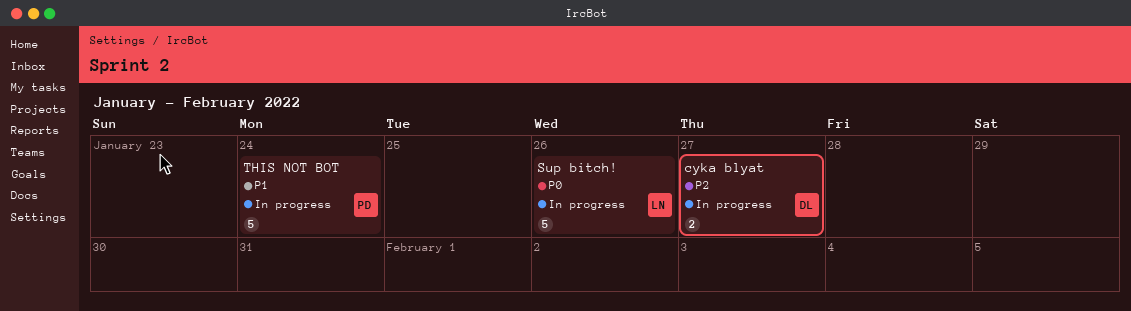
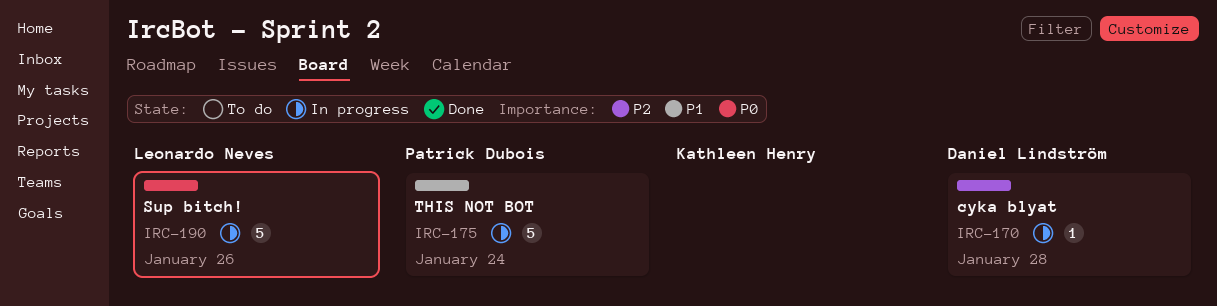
cyka blyat, estimate: 2 -> 1
cyka blyat, due: Jan 27 -> Jan 28

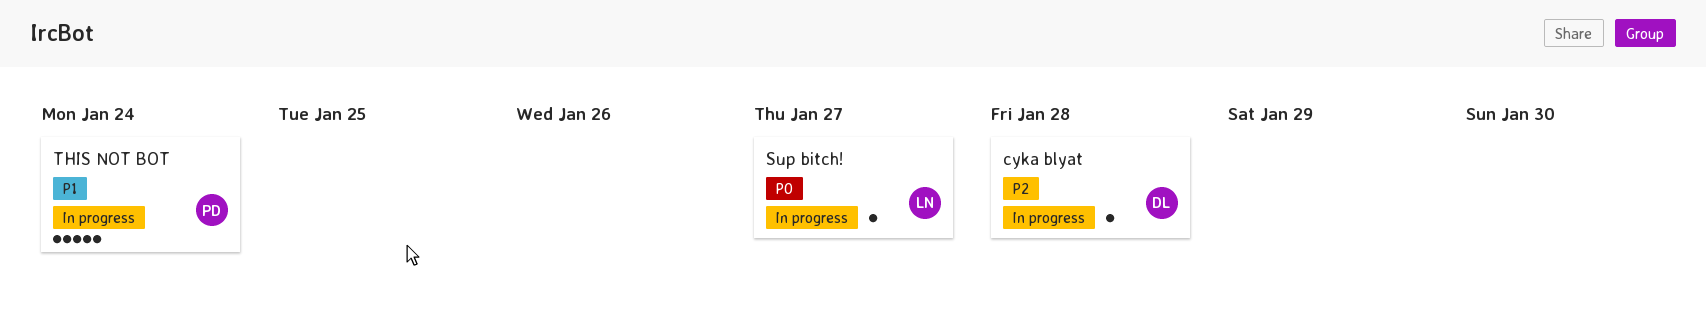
Sup bitch!, estimate: 5 -> 1
Sup bitch!, due: Jan 26 -> Jan 27

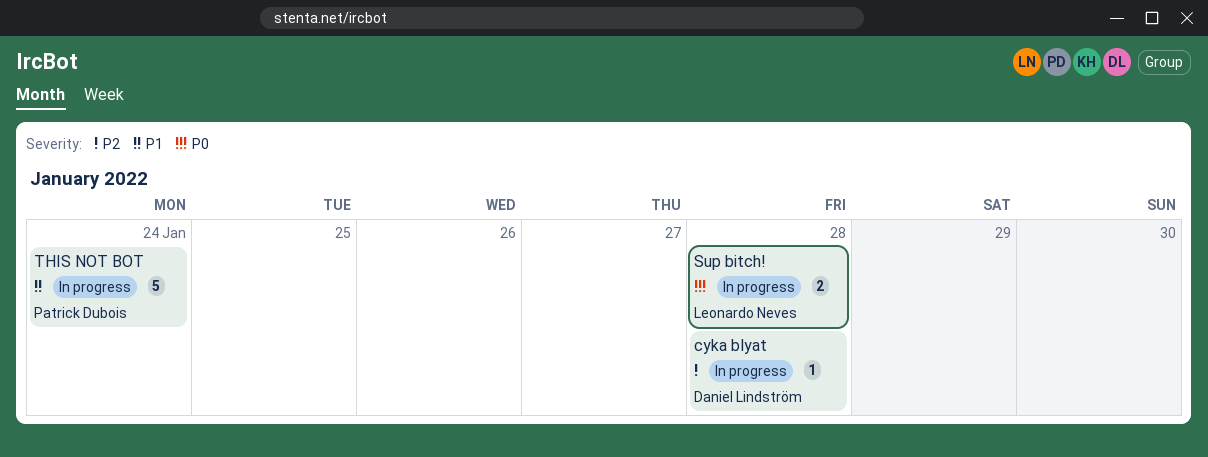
Sup bitch!, estimate: 1 -> 2
Sup bitch!, due: Jan 27 -> Jan 28

